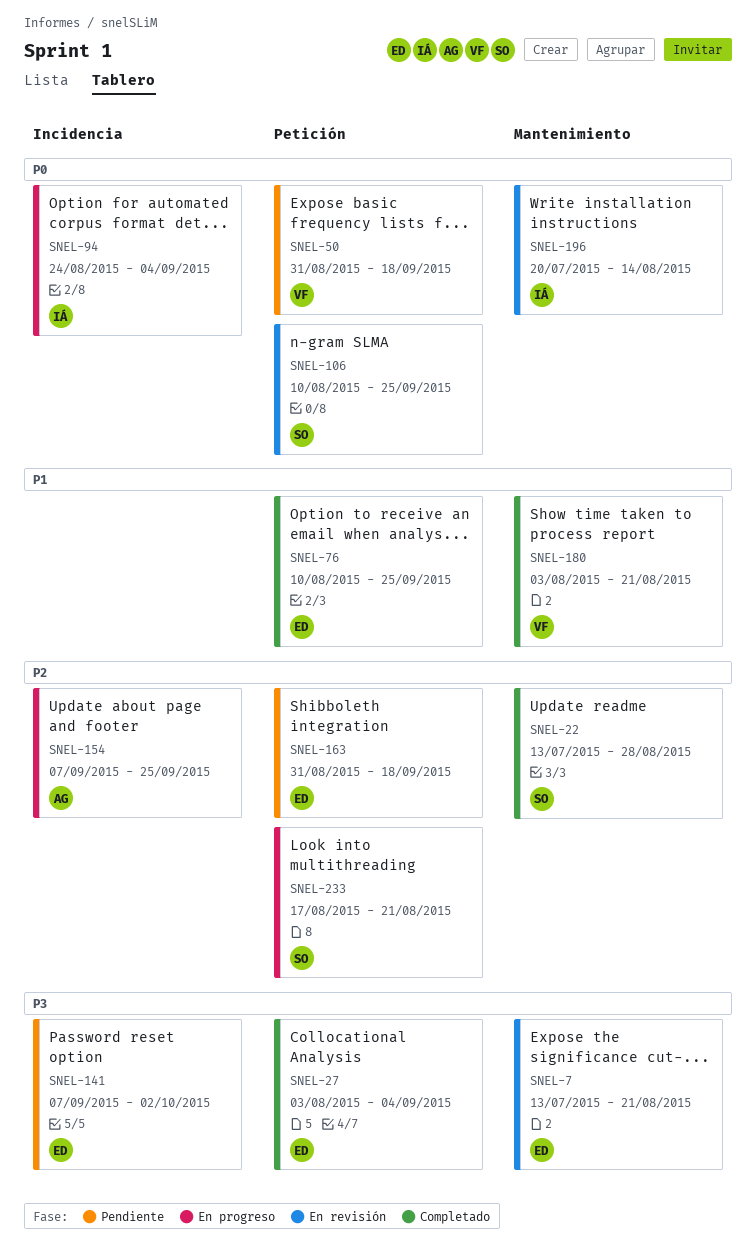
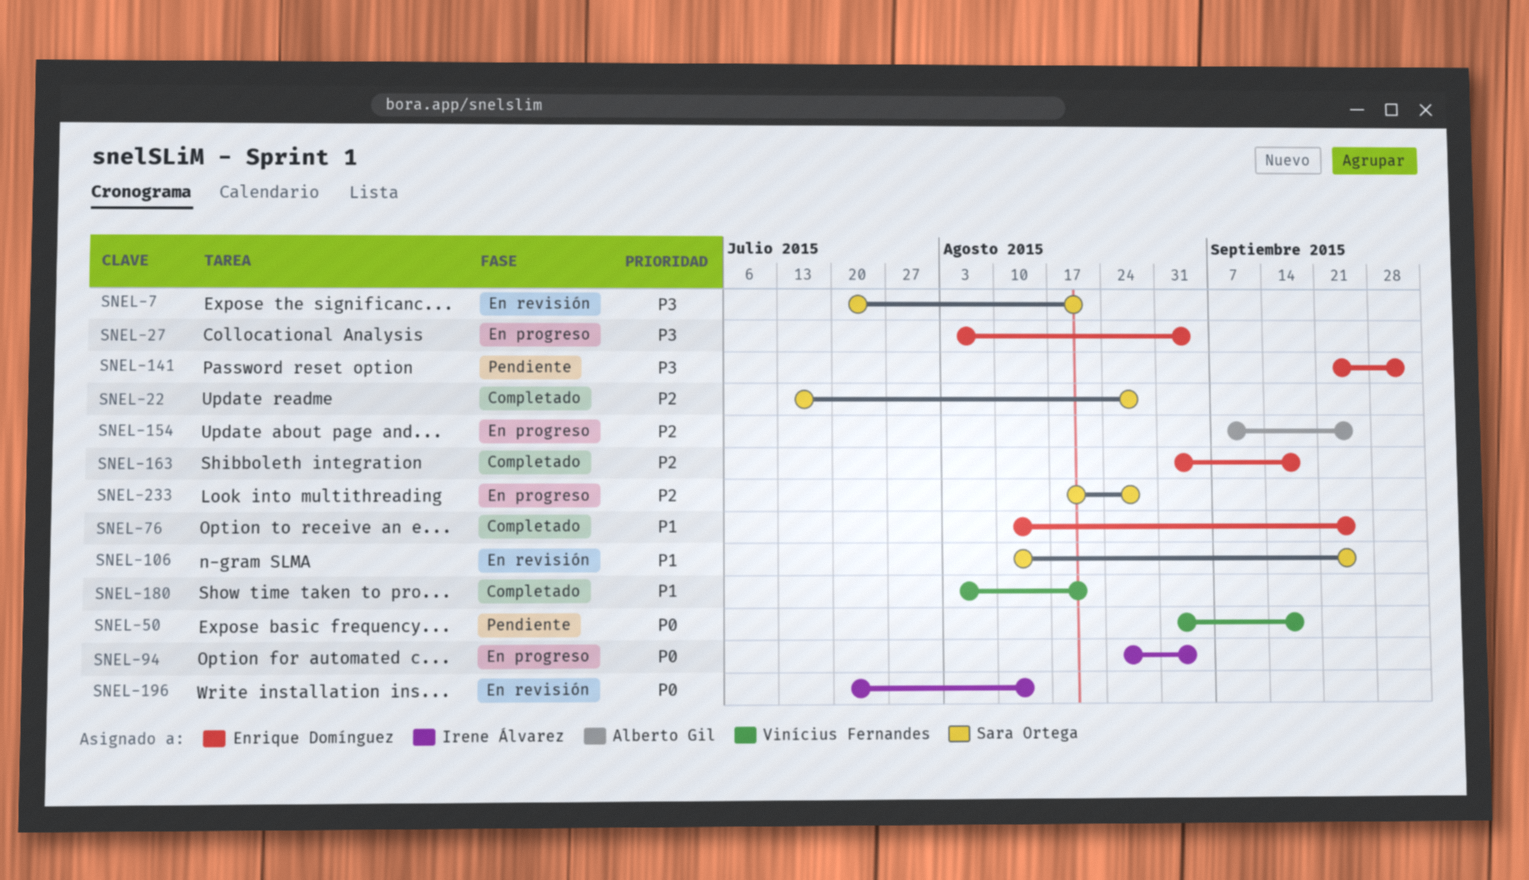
SNEL-7, owner: Enrique Domínguez -> Sara Ortega
SNEL-7, start: Jul 13 -> Jul 20
SNEL-27, status: Completado -> En progreso
SNEL-106, priority: P0 -> P1
SNEL-141, start: Sep 7 -> Sep 21
SNEL-163, status: Pendiente -> Completado
SNEL-233, due: Aug 21 -> Aug 28

